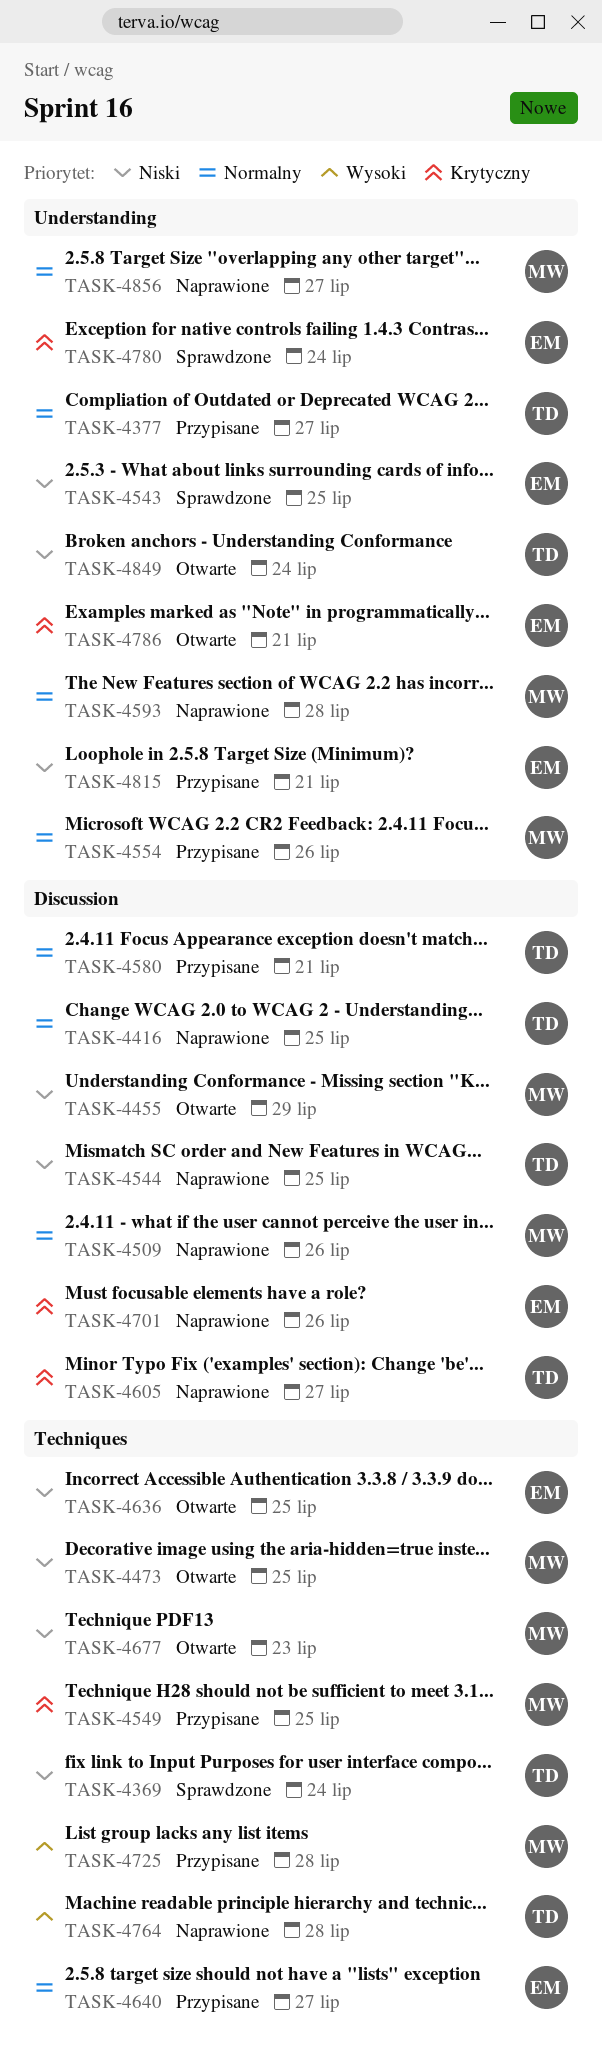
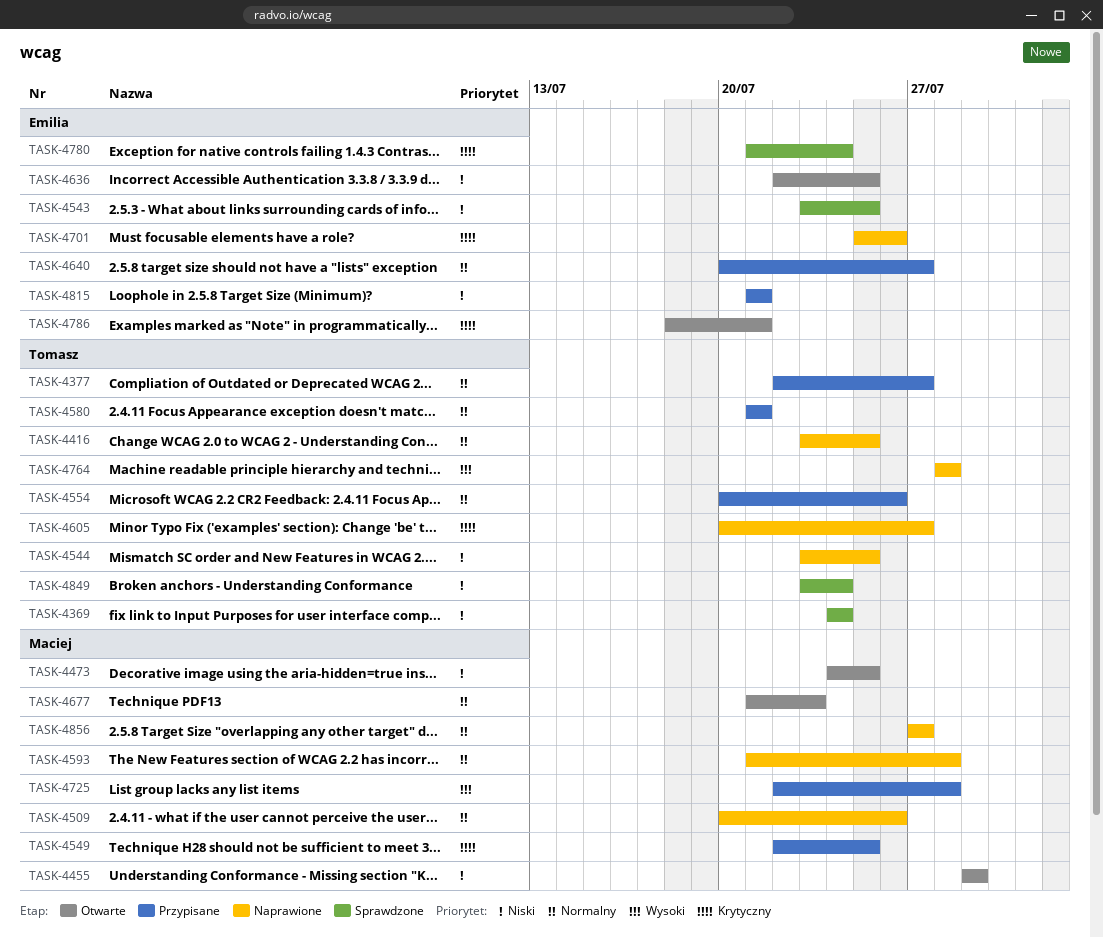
TASK-4554, owner: Maciej -> Tomasz
TASK-4677, priority: Niski -> Normalny
TASK-4849, status: Otwarte -> Sprawdzone

